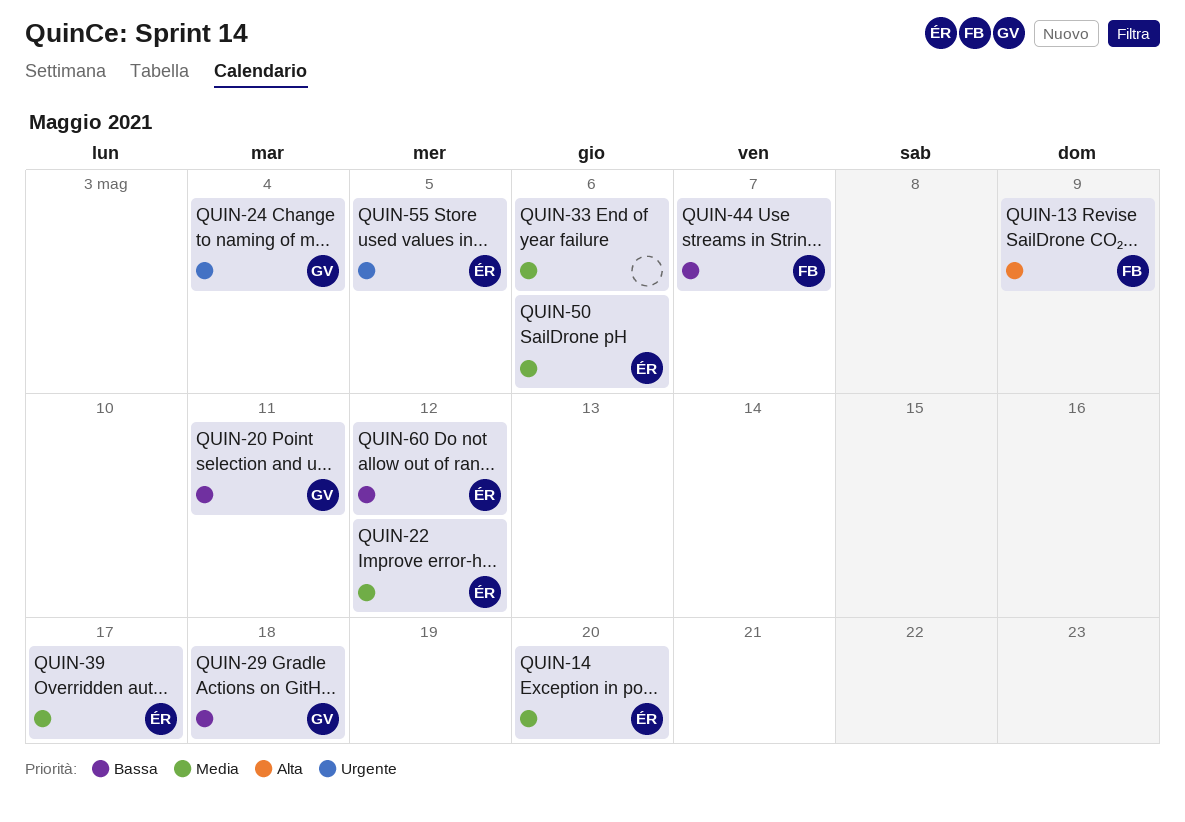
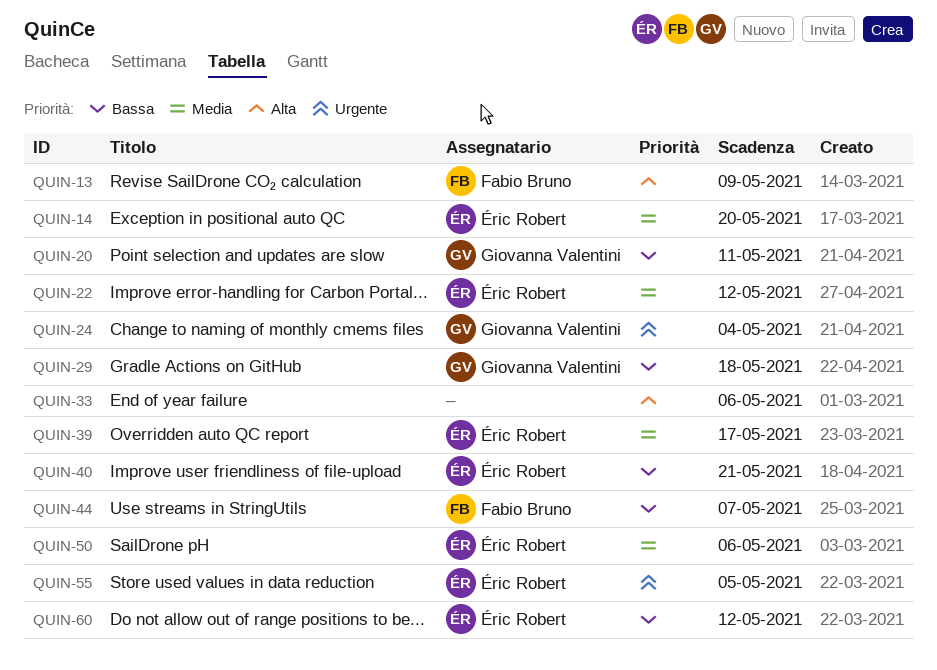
QUIN-33, priority: Media -> Alta
QUIN-40: none -> present

